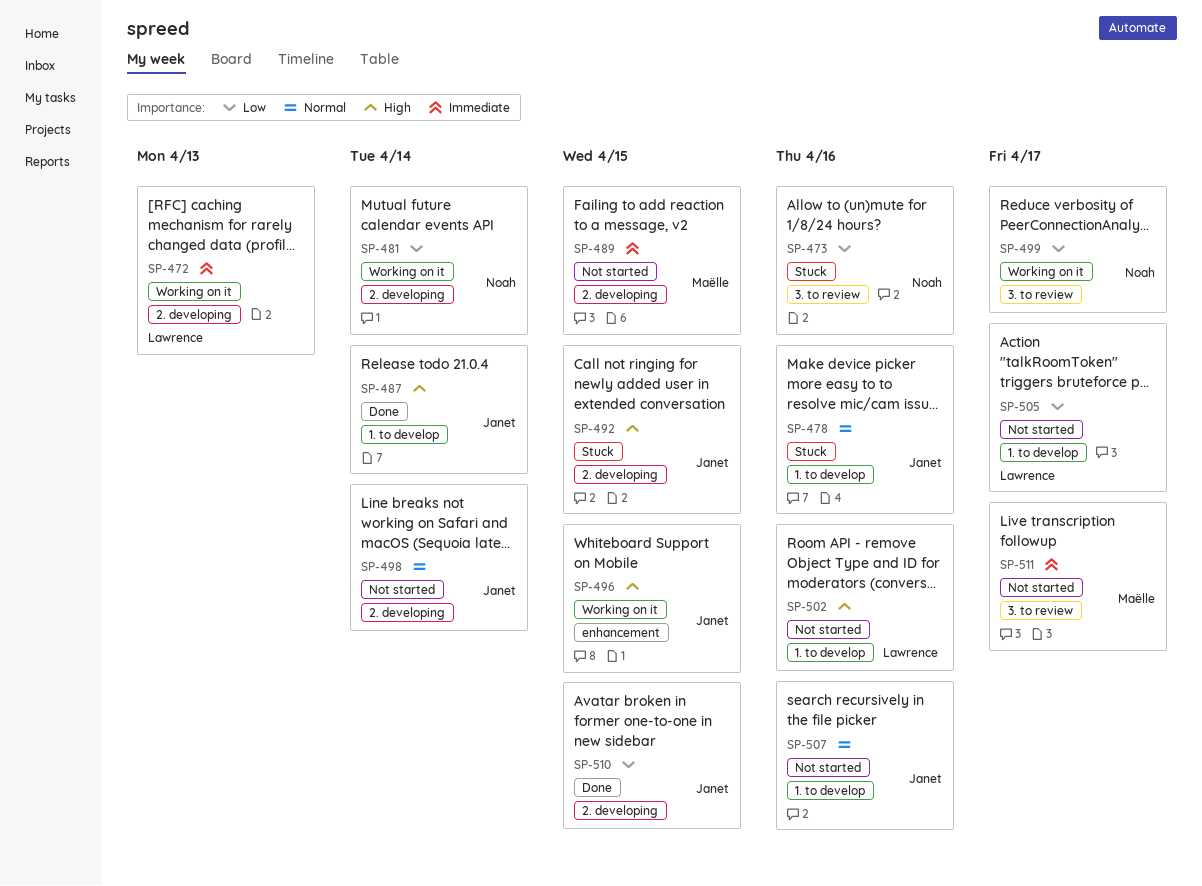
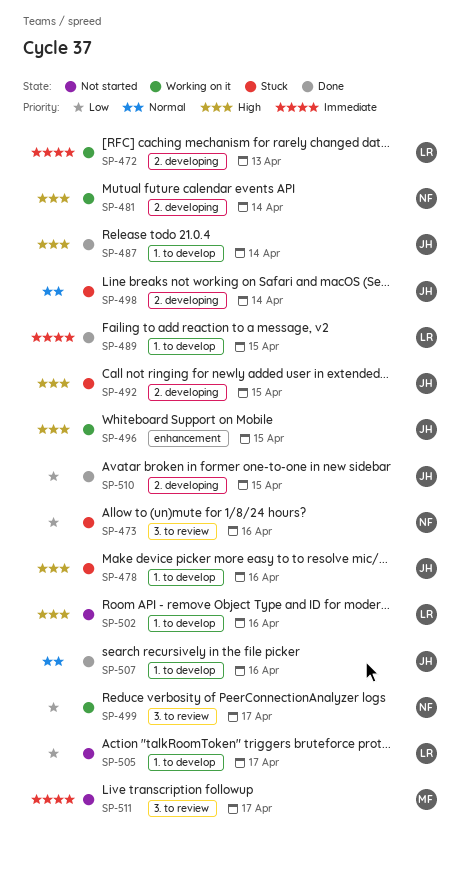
SP-478, priority: Normal -> High
SP-481, priority: Low -> High
SP-489, status: Not started -> Done
SP-489, owner: Maëlle -> Lawrence
SP-489, label: 2. developing -> 1. to develop
SP-498, status: Not started -> Stuck
SP-507, status: Not started -> Done

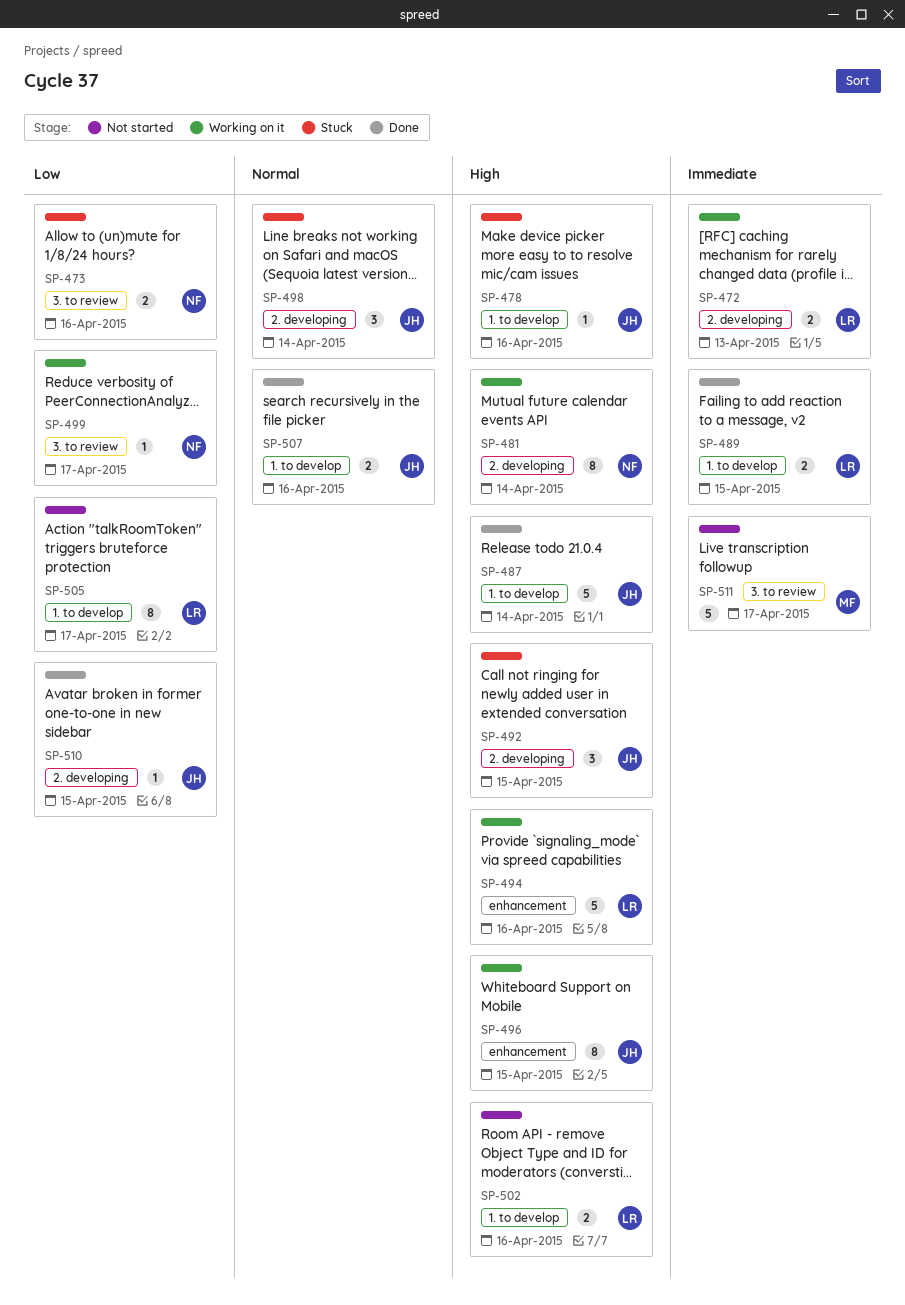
SP-494: none -> present

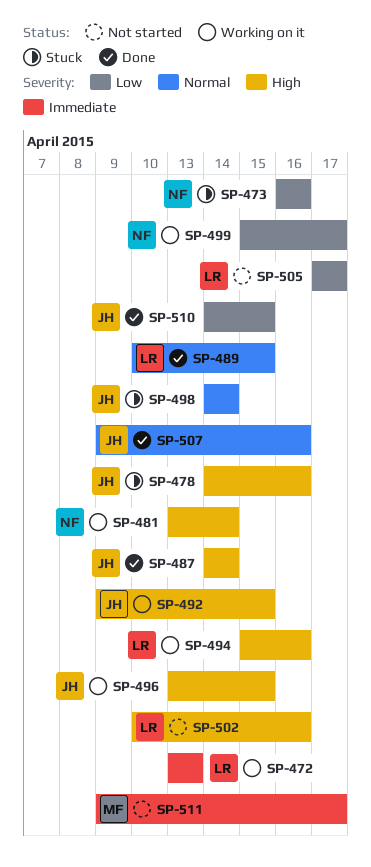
SP-489, priority: Immediate -> Normal
SP-492, status: Stuck -> Working on it

